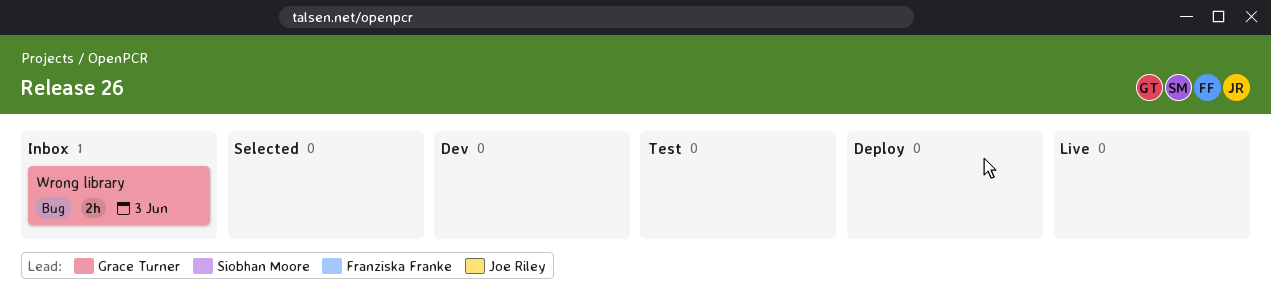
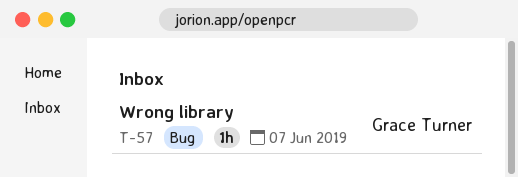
Wrong library, estimate: 2h -> 1h
Wrong library, due: Jun 3 -> Jun 7

